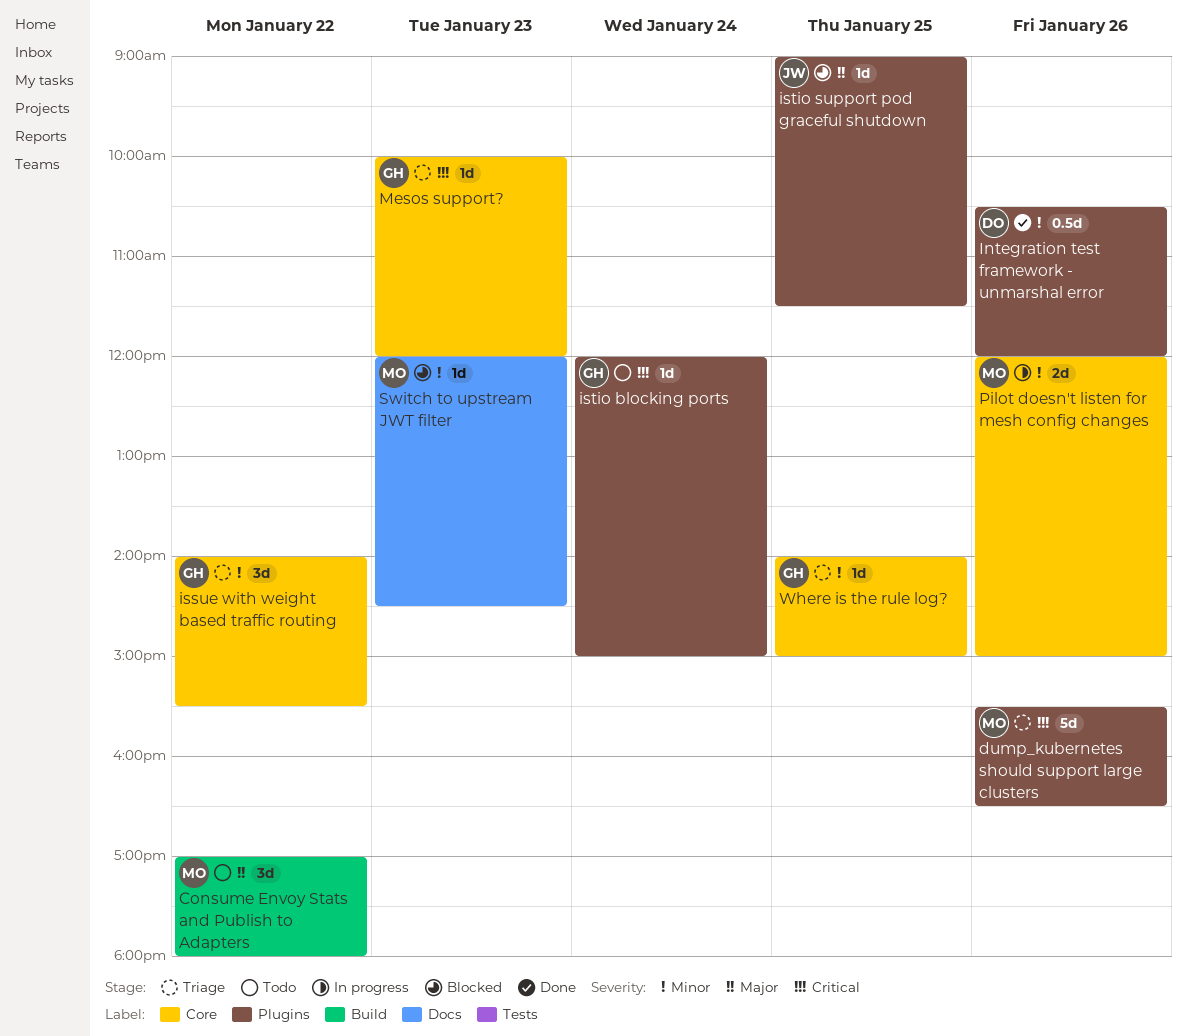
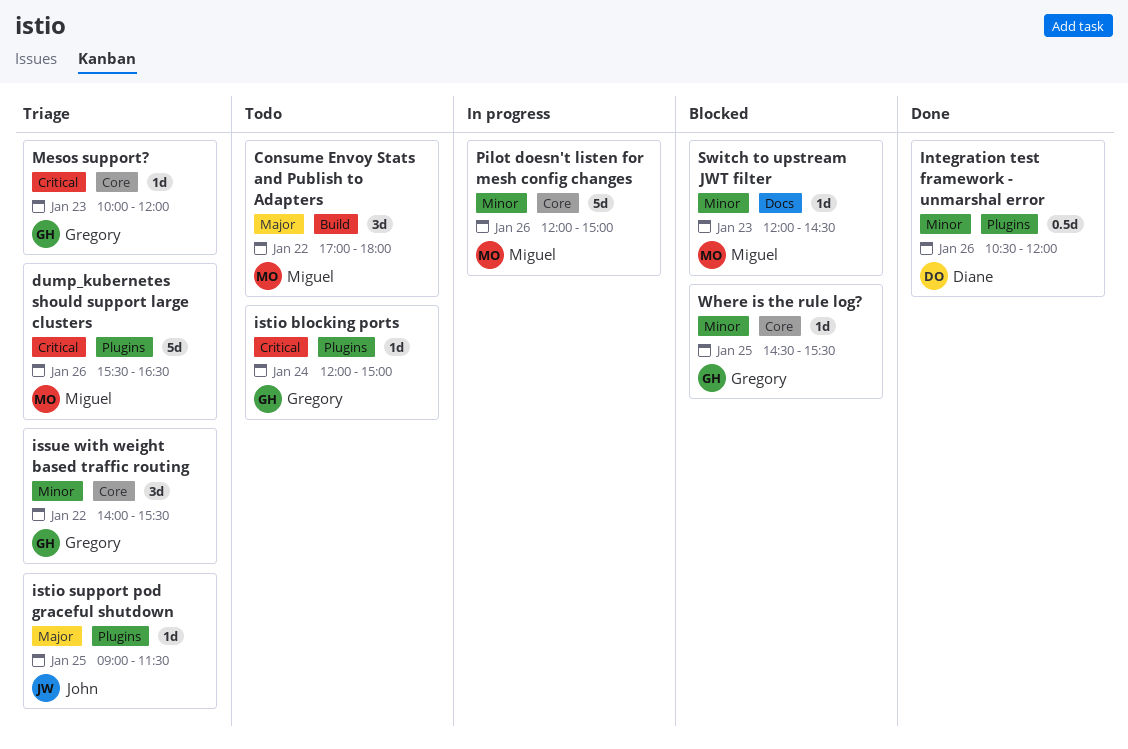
istio support pod graceful shutdown, status: Blocked -> Triage
Pilot doesn't listen for mesh config changes, estimate: 2d -> 5d
Where is the rule log?, status: Triage -> Blocked
Where is the rule log?, begins: 14:00 -> 14:30
Where is the rule log?, ends: 15:00 -> 15:30

